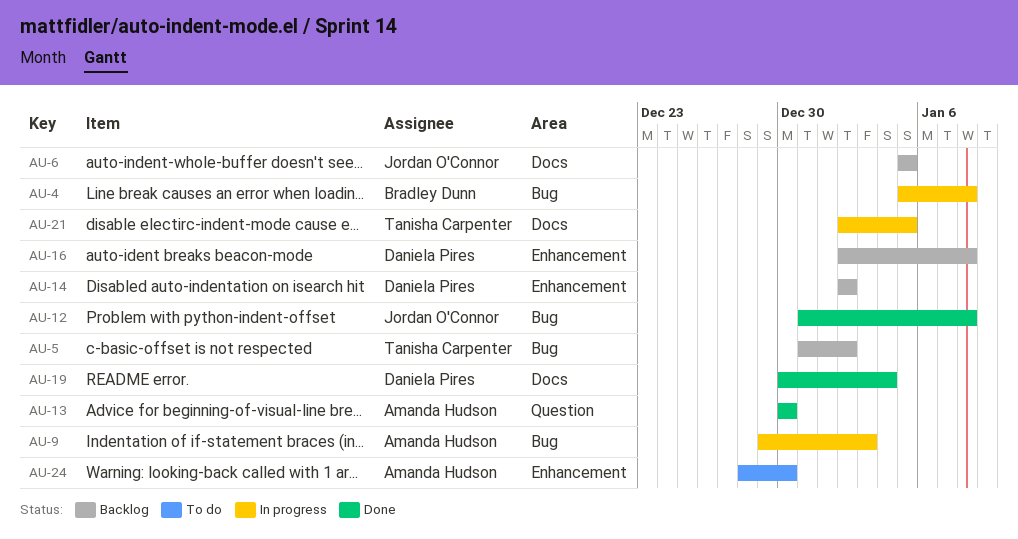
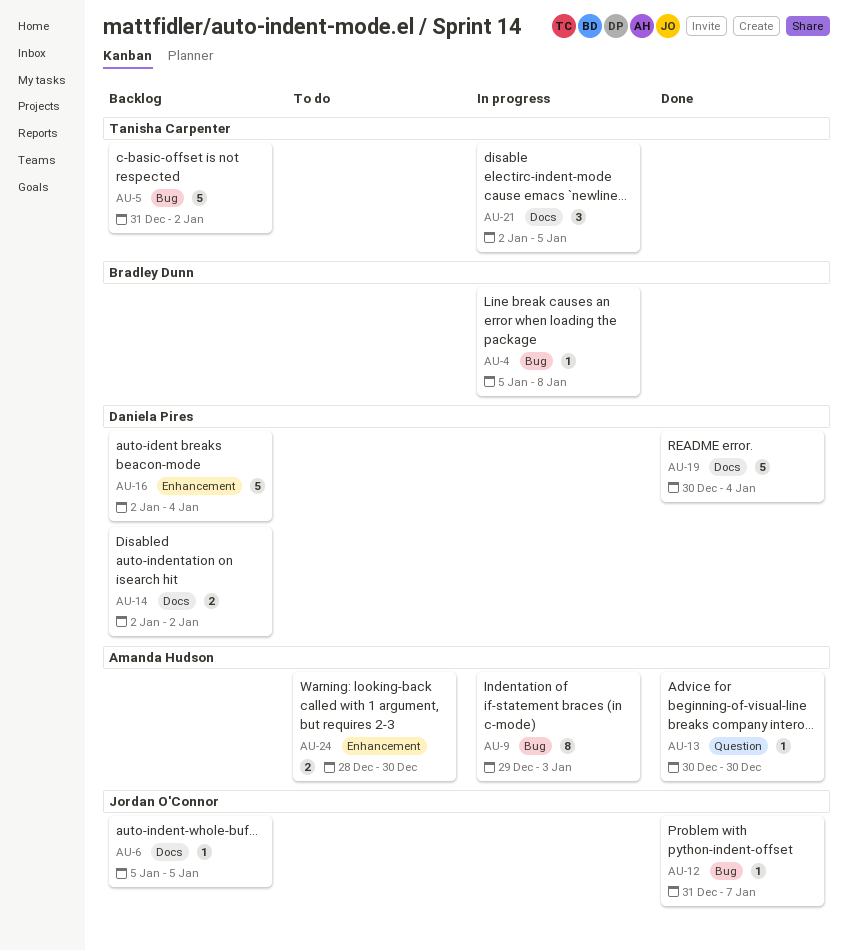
AU-12, due: Jan 8 -> Jan 7
AU-14, label: Enhancement -> Docs
AU-16, due: Jan 8 -> Jan 4

